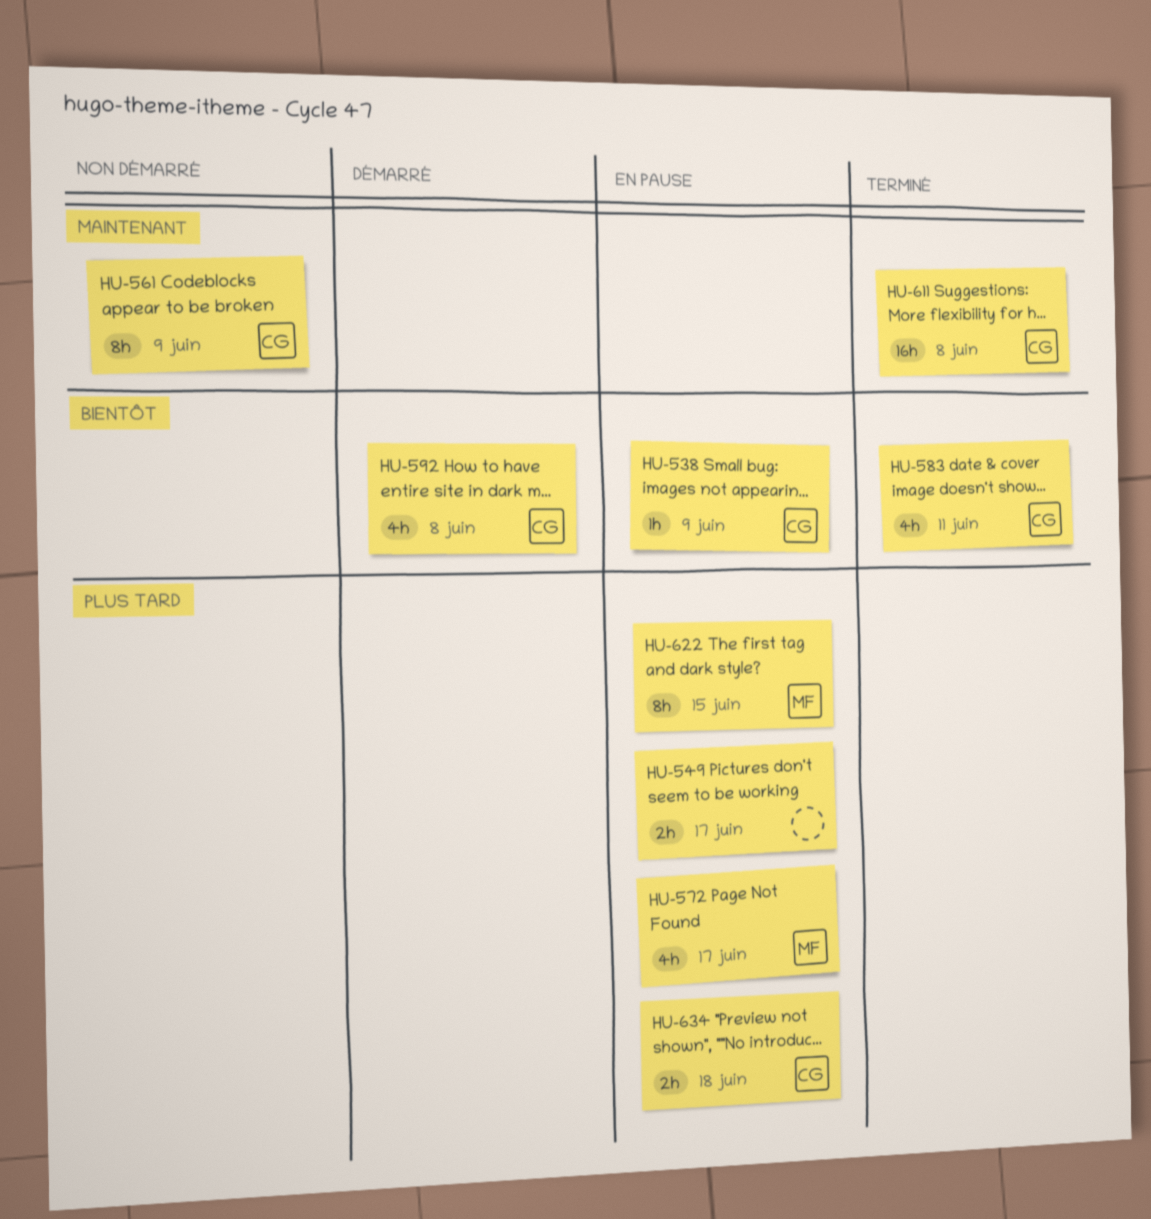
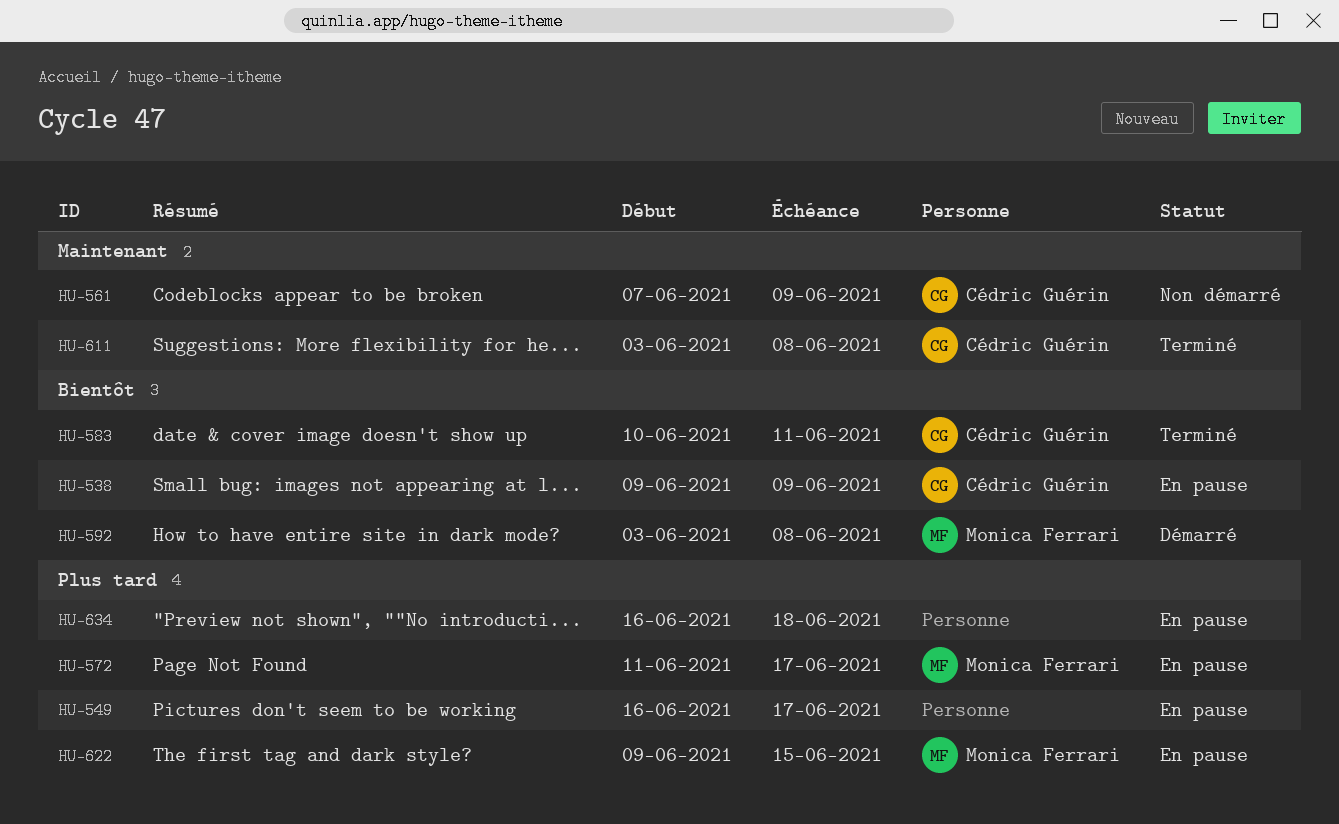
HU-592, owner: Cédric Guérin -> Monica Ferrari
HU-634, owner: Cédric Guérin -> none

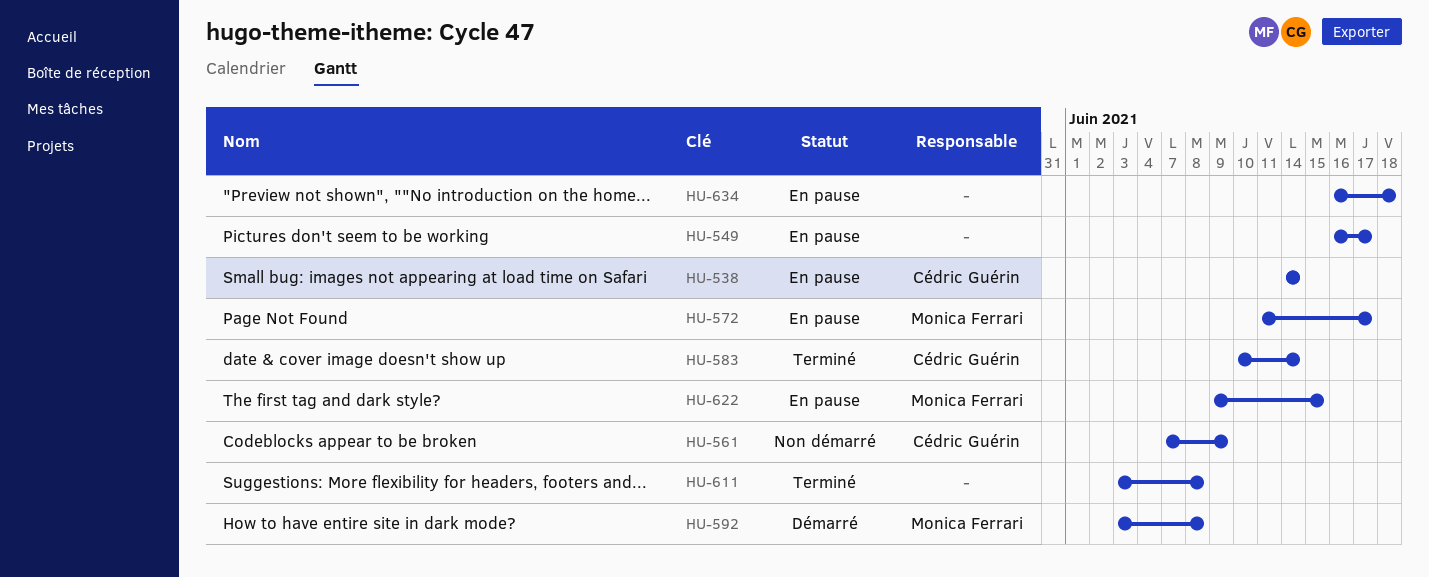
HU-538, start: Jun 9 -> Jun 14
HU-538, due: Jun 9 -> Jun 14
HU-583, due: Jun 11 -> Jun 14
HU-611, owner: Cédric Guérin -> none

